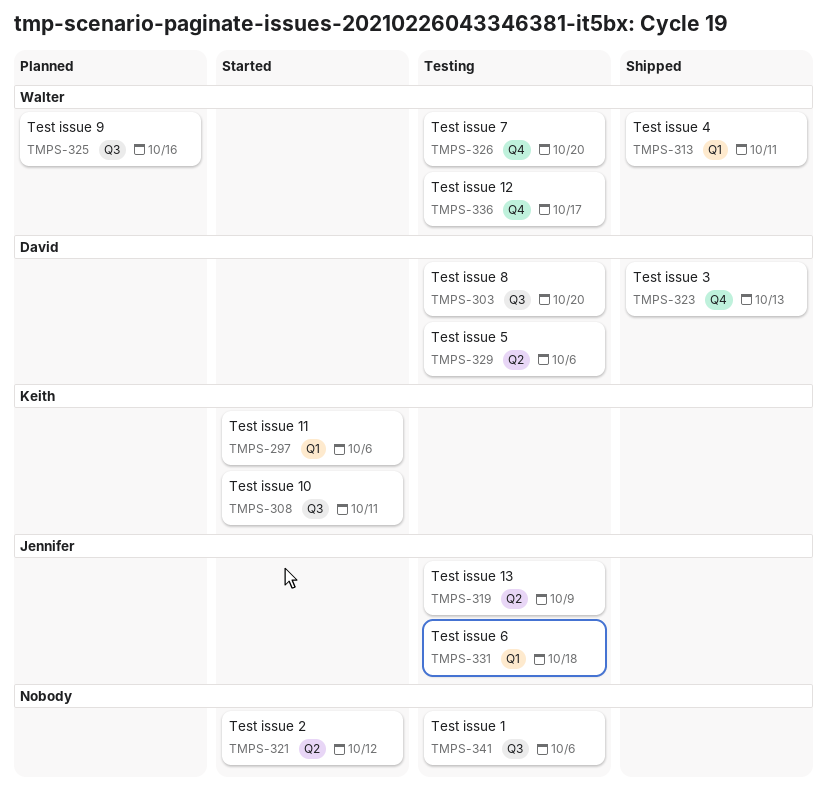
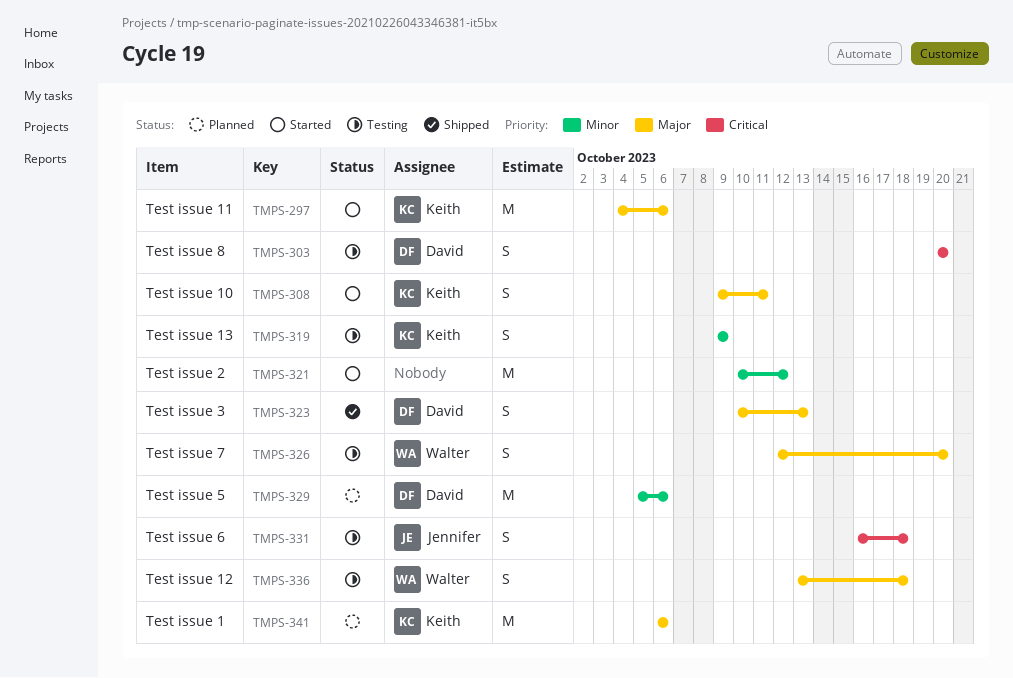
TMPS-313: present -> none
TMPS-319, owner: Jennifer -> Keith
TMPS-325: present -> none
TMPS-329, status: Testing -> Planned
TMPS-336, due: Oct 17 -> Oct 18
TMPS-341, status: Testing -> Planned
TMPS-341, owner: none -> Keith

